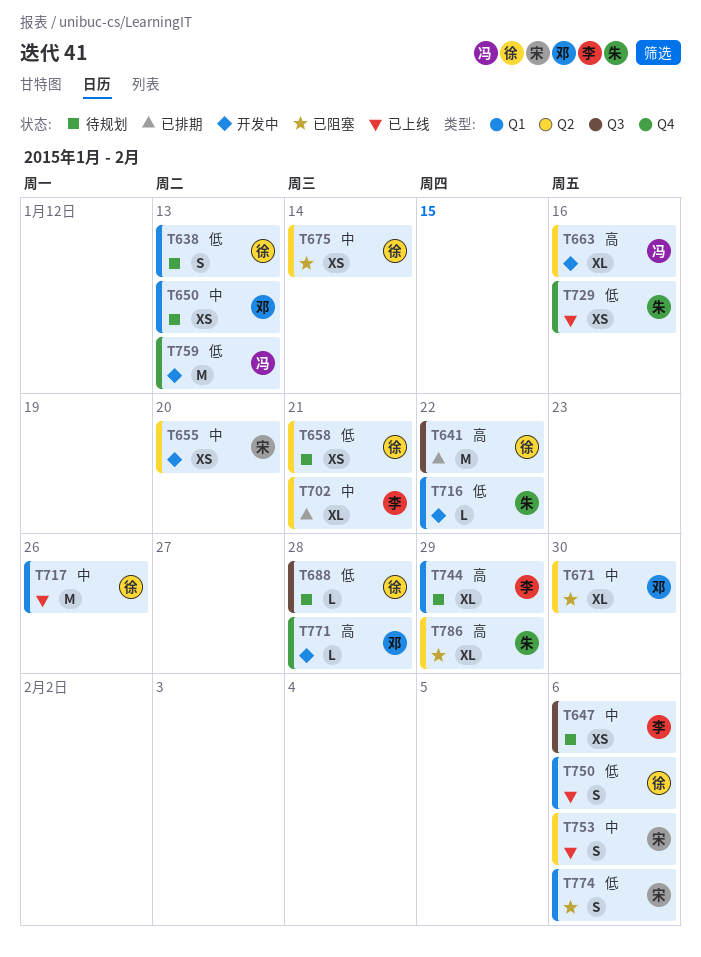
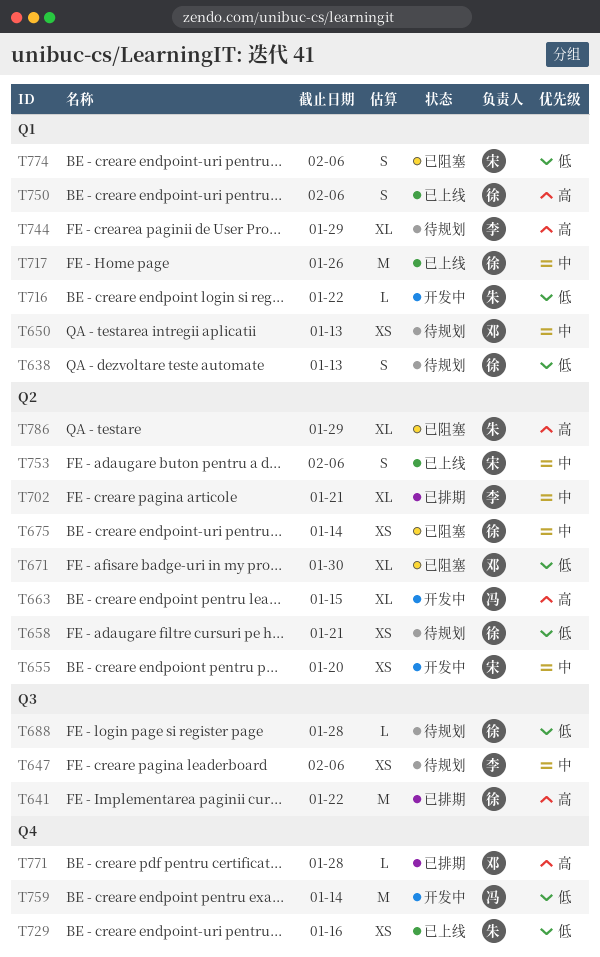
T663, due: Jan 16 -> Jan 15
T671, priority: 中 -> 低
T750, priority: 低 -> 高
T759, due: Jan 13 -> Jan 14
T771, status: 开发中 -> 已排期

